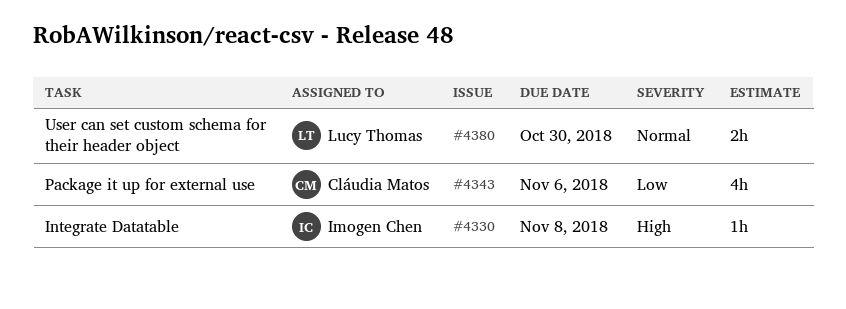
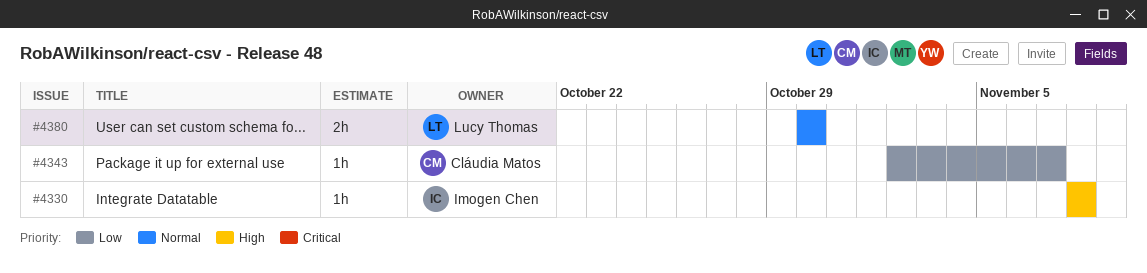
#4343, estimate: 4h -> 1h
#4343, due: Nov 6 -> Nov 7

